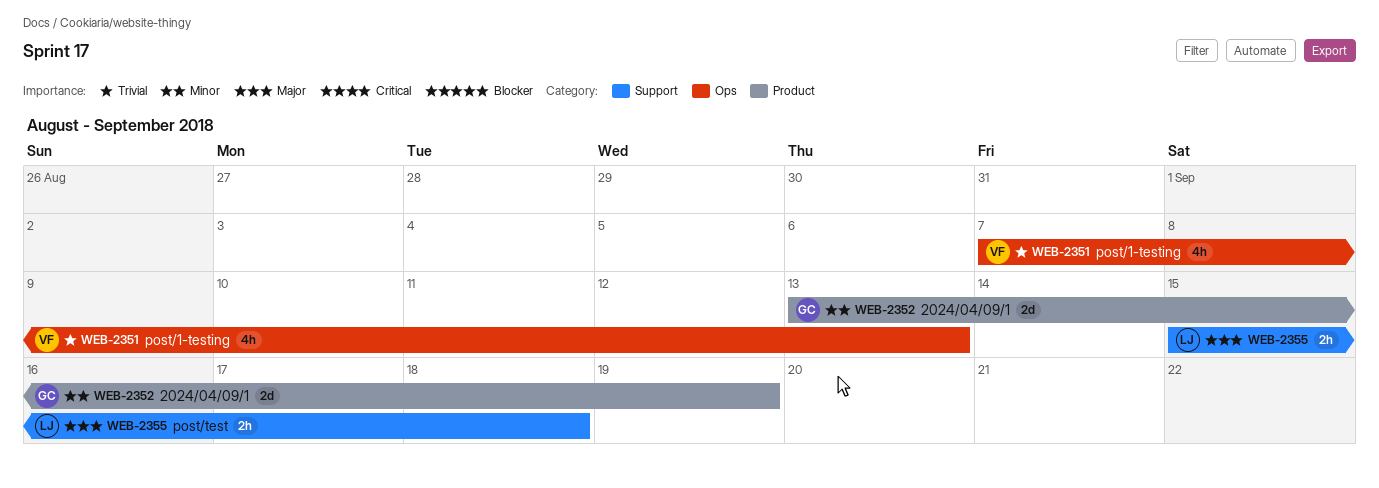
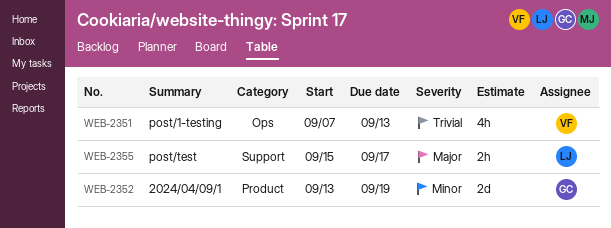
WEB-2355, due: Sep 18 -> Sep 17

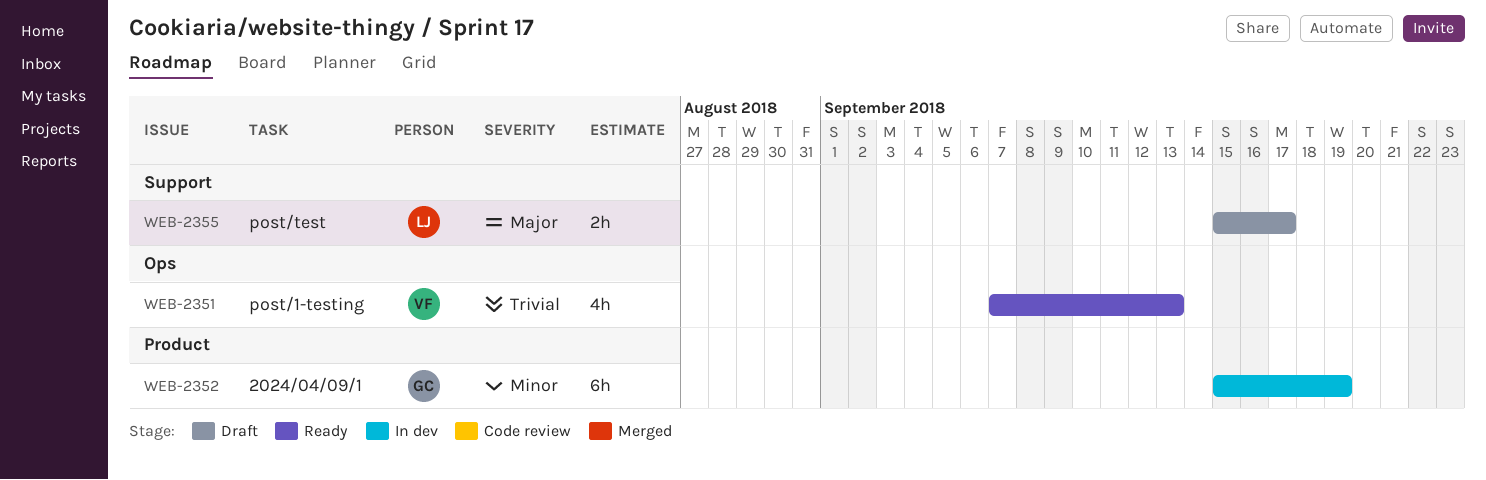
WEB-2352, estimate: 2d -> 6h
WEB-2352, start: Sep 13 -> Sep 15

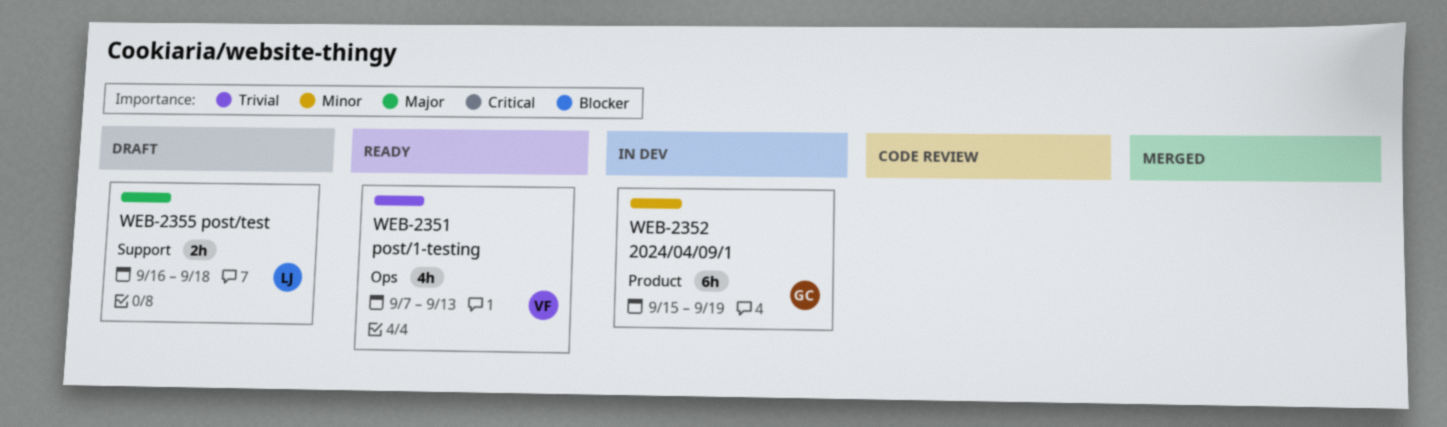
WEB-2355, start: Sep 15 -> Sep 16
WEB-2355, due: Sep 17 -> Sep 18

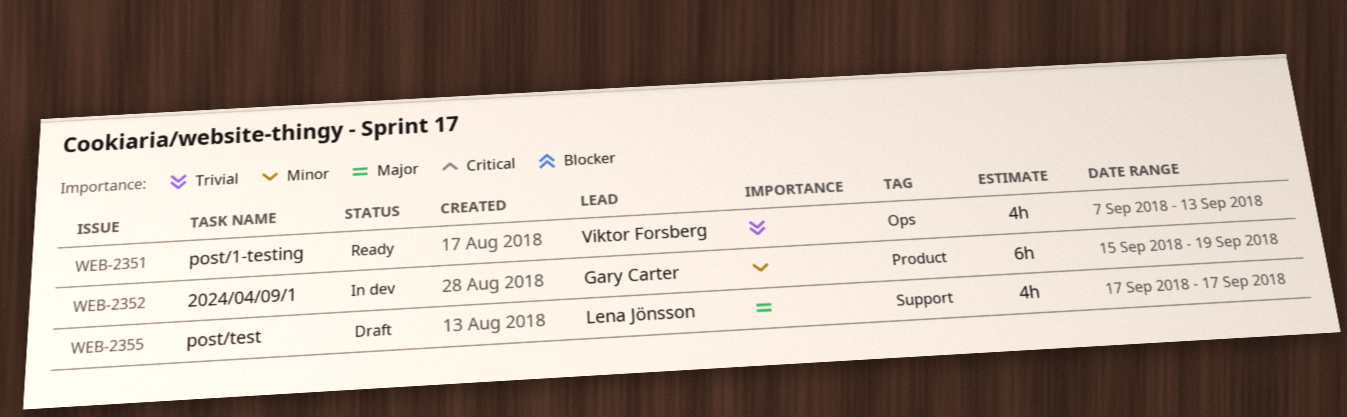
WEB-2355, estimate: 2h -> 4h
WEB-2355, start: Sep 16 -> Sep 17
WEB-2355, due: Sep 18 -> Sep 17

